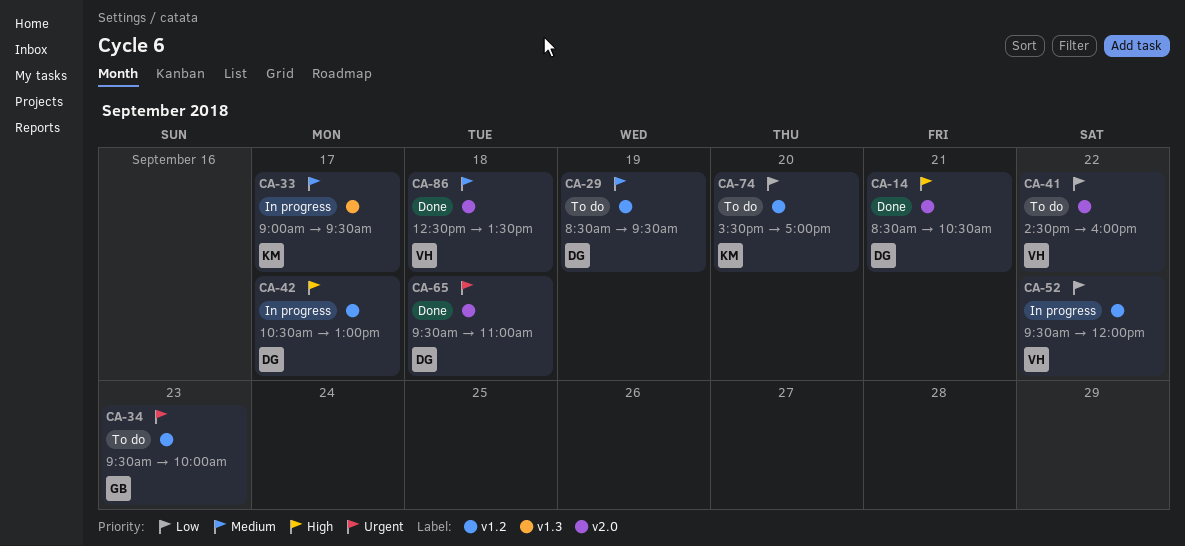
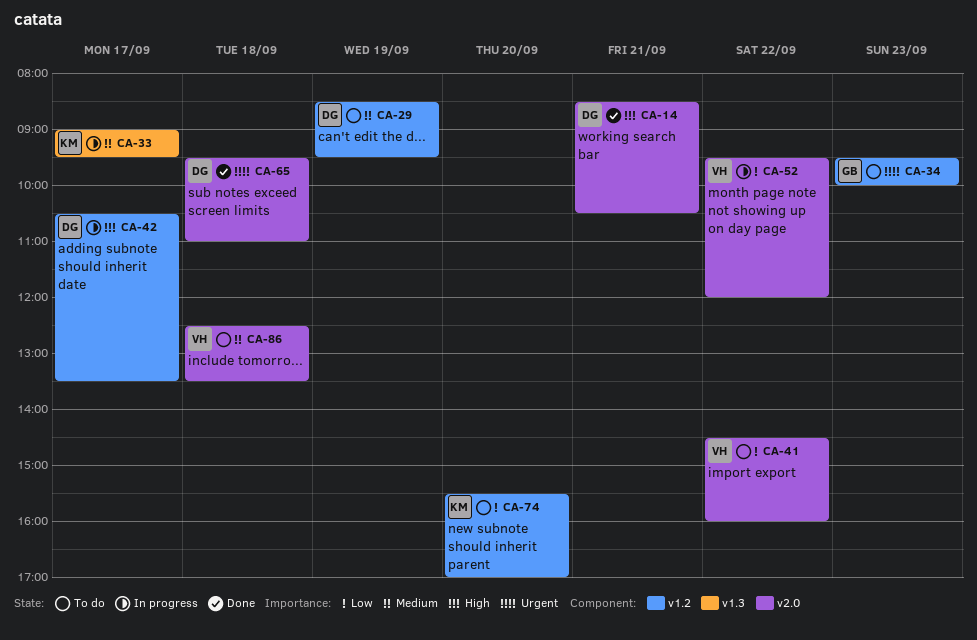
CA-42, ends: 13:00 -> 13:30
CA-52, label: v1.2 -> v2.0
CA-86, status: Done -> To do

